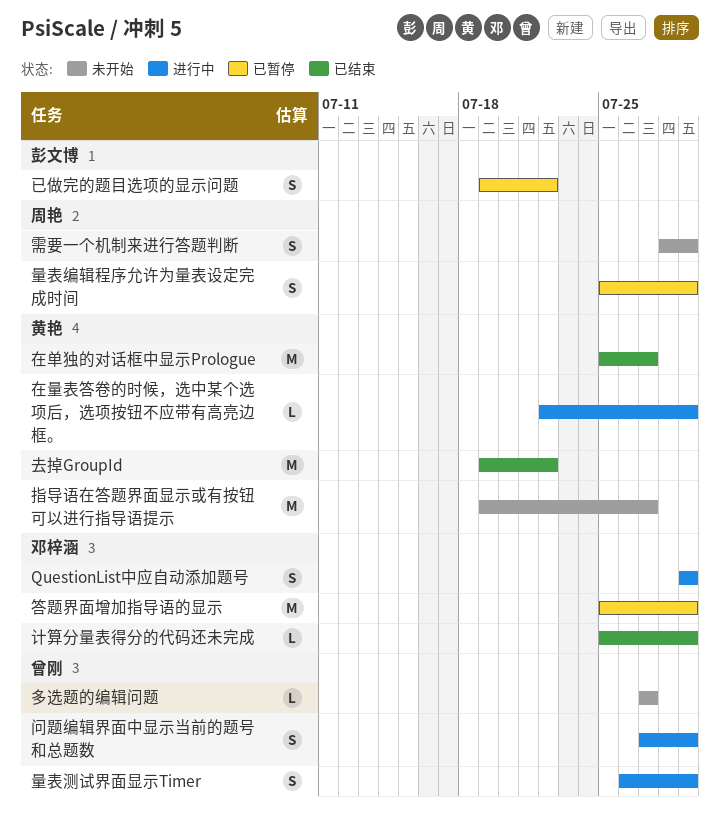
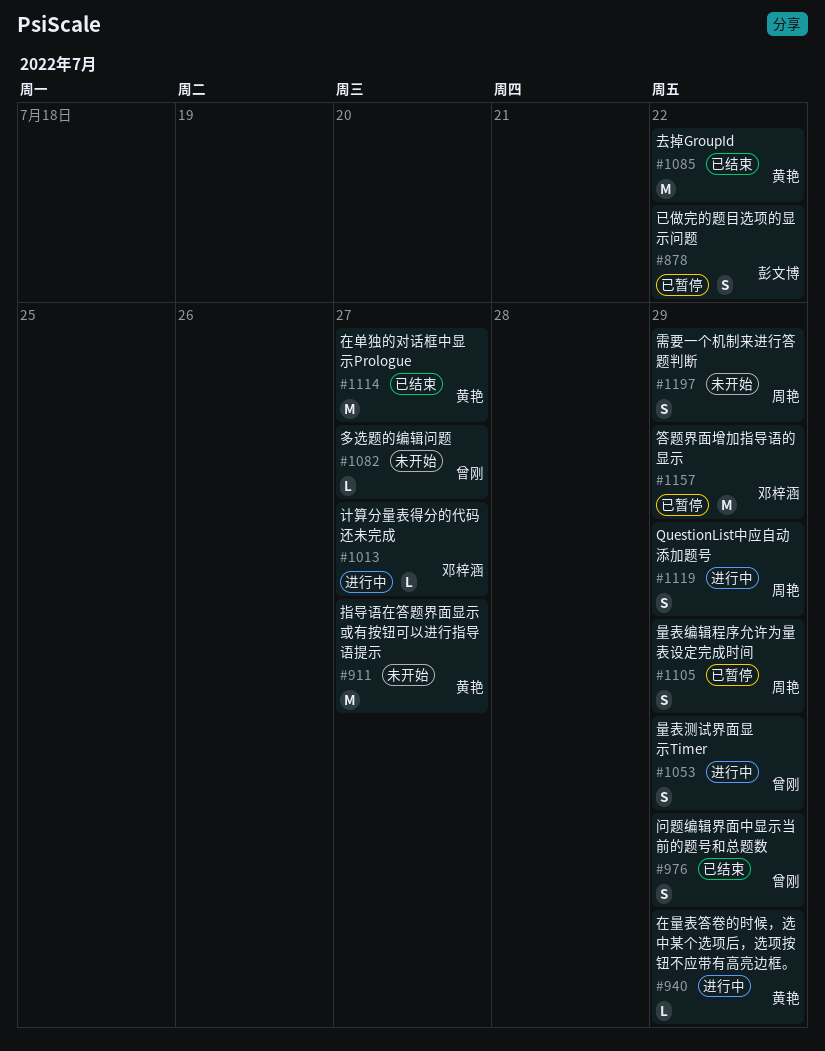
QuestionList中应自动添加题号, owner: 邓梓涵 -> 周艳
计算分量表得分的代码还未完成, status: 已结束 -> 进行中
计算分量表得分的代码还未完成, due: Jul 29 -> Jul 27
问题编辑界面中显示当前的题号和总题数, status: 进行中 -> 已结束

